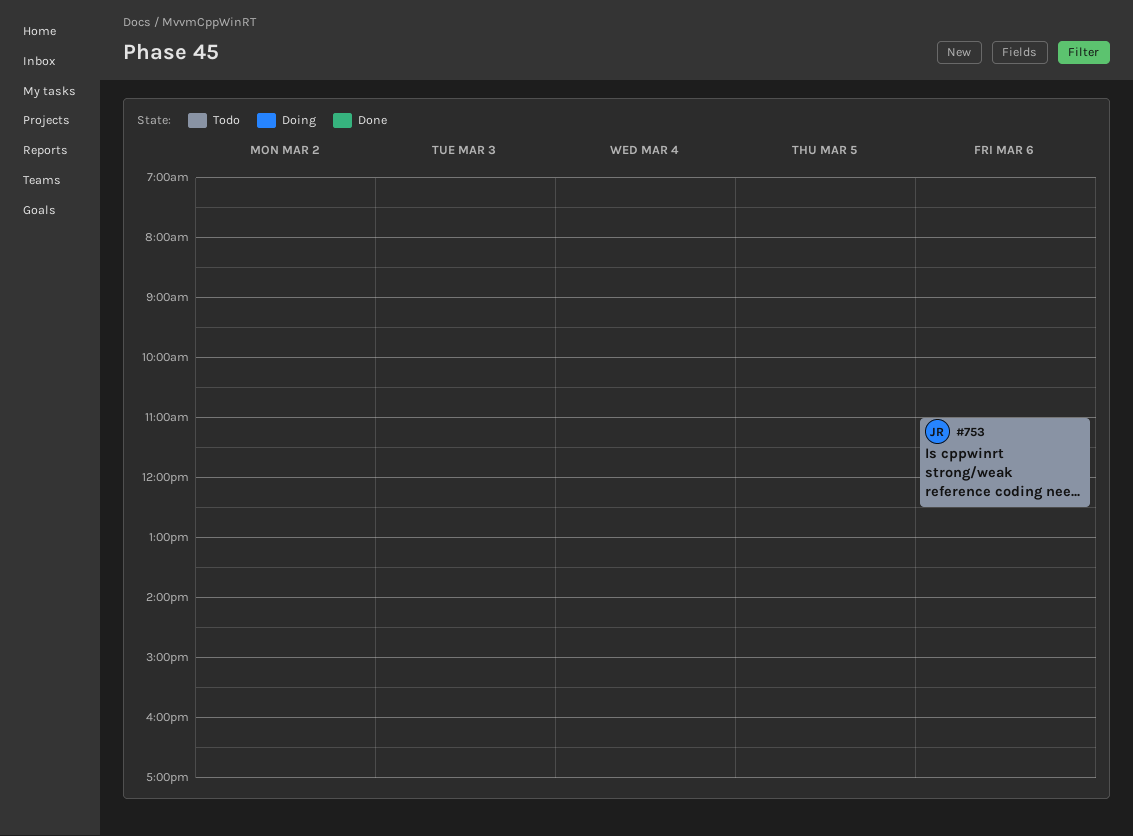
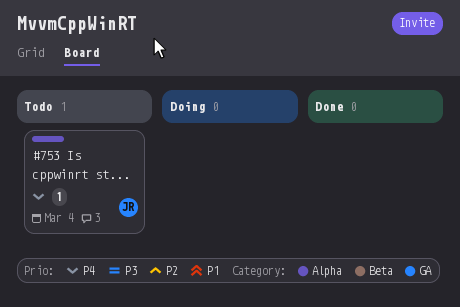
#753, day: Mar 6 -> Mar 4

